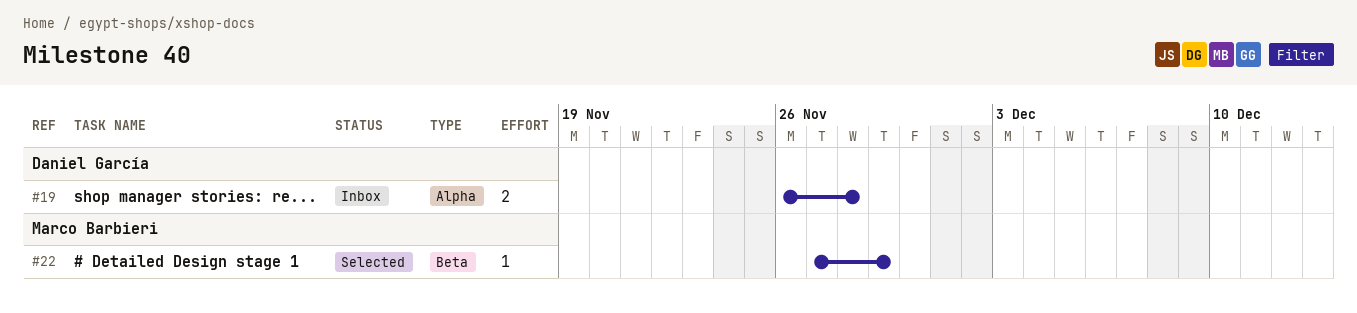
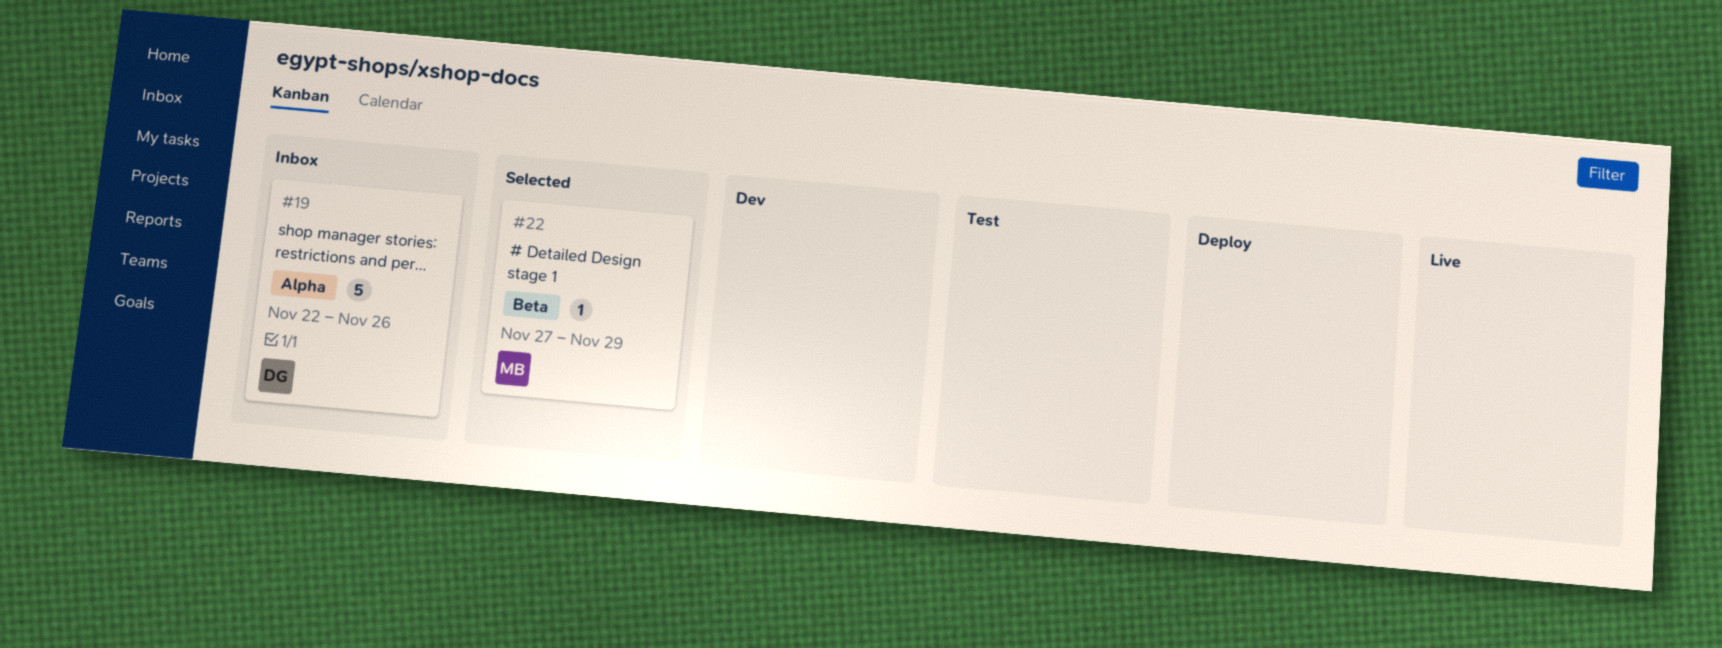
#19, estimate: 2 -> 5
#19, start: Nov 26 -> Nov 22
#19, due: Nov 28 -> Nov 26

